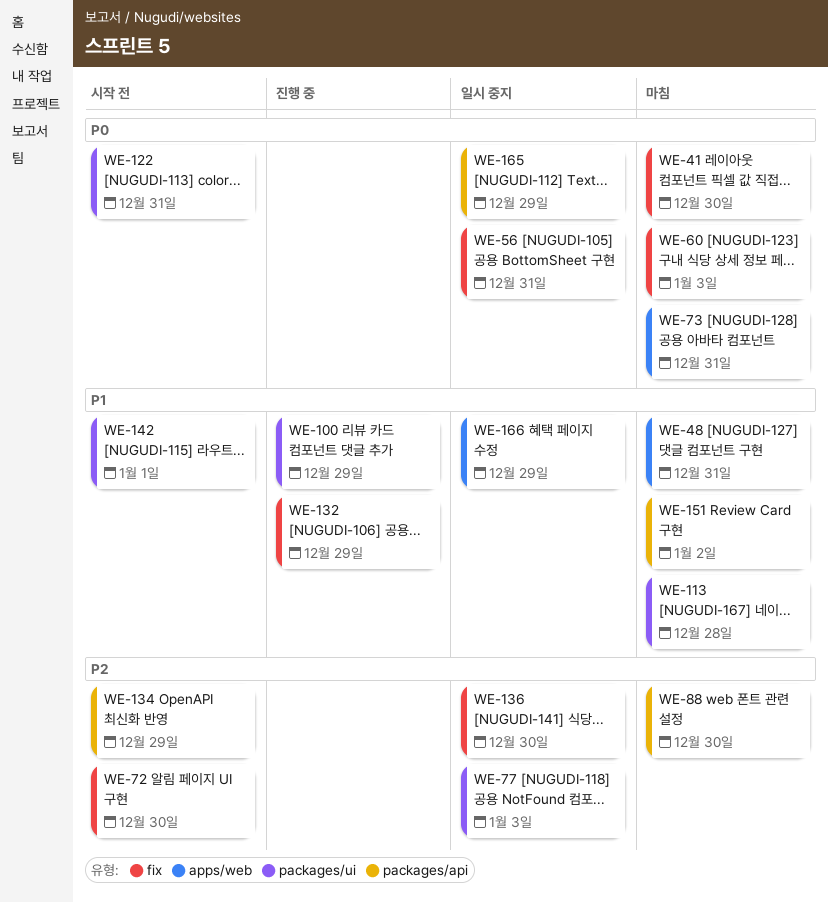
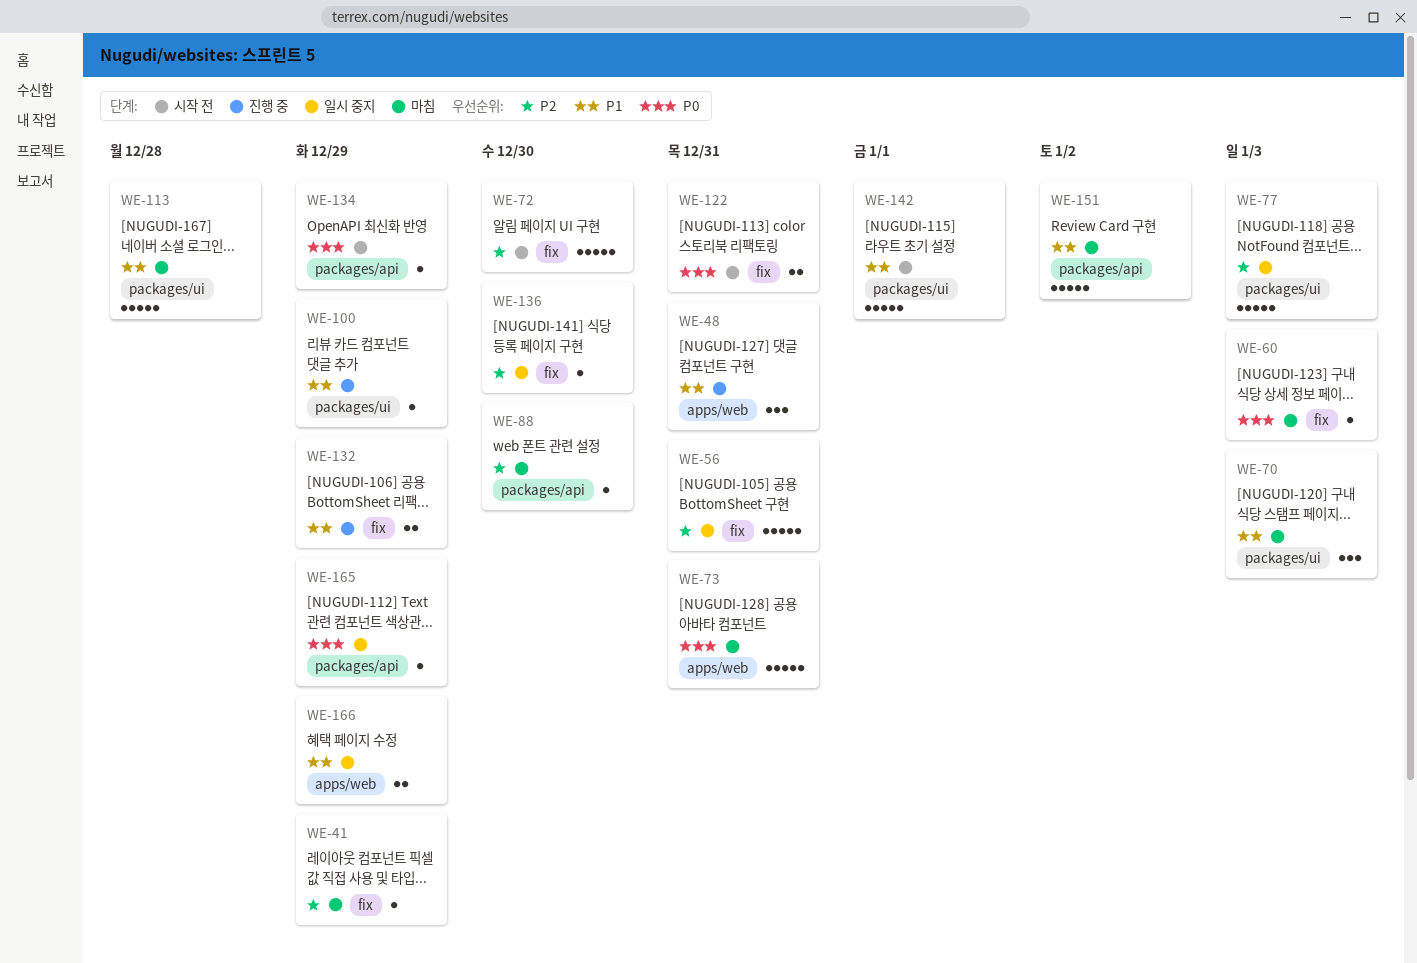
WE-41, priority: P0 -> P2
WE-41, due: Dec 30 -> Dec 29
WE-48, status: 마침 -> 진행 중
WE-56, priority: P0 -> P2
WE-70: none -> present
WE-122, label: packages/ui -> fix
WE-134, priority: P2 -> P0

